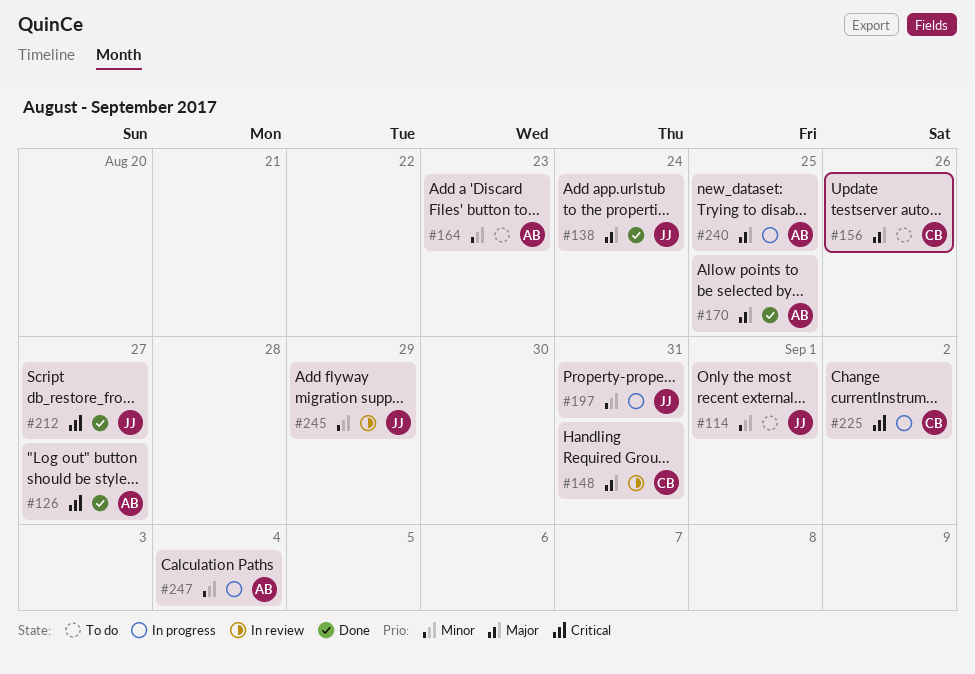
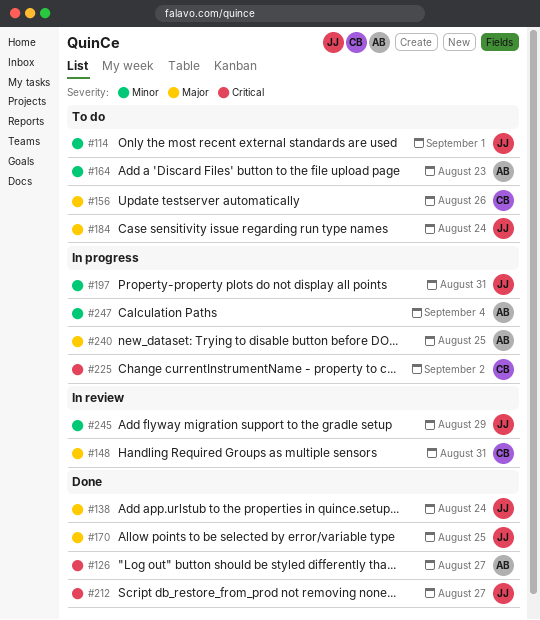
#170, owner: AB -> JJ
#184: none -> present

